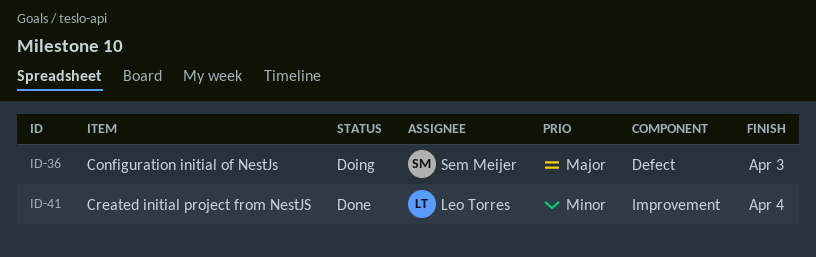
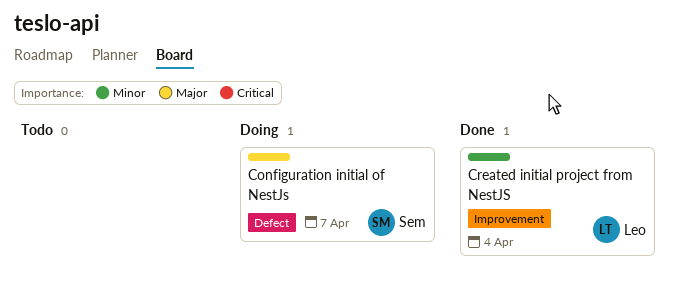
Configuration initial of NestJs, due: Apr 3 -> Apr 7

